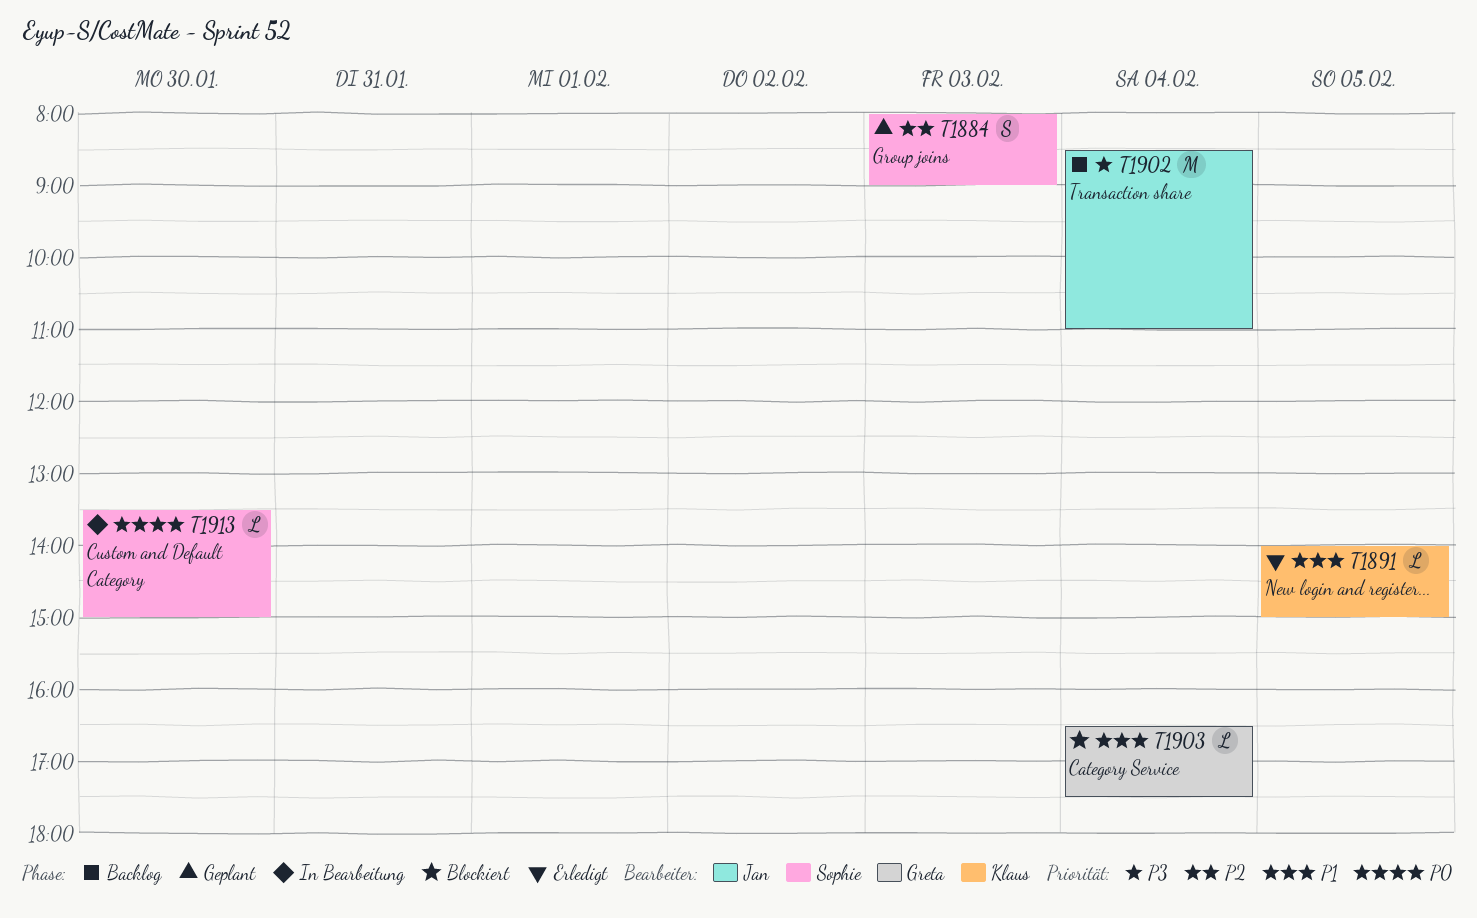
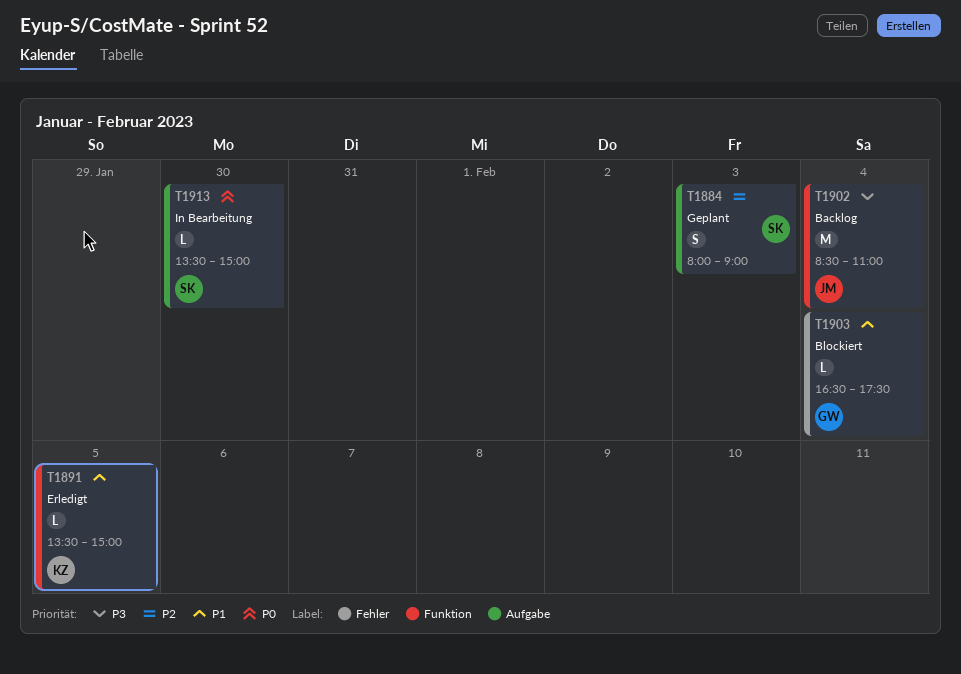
T1891, begins: 14:00 -> 13:30

